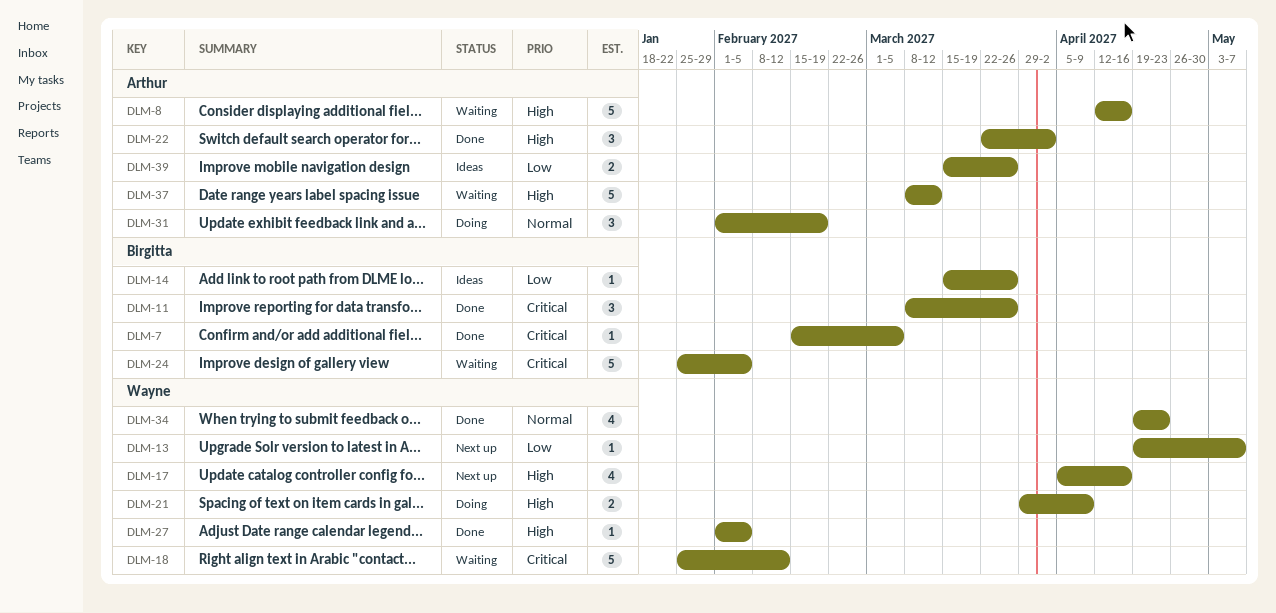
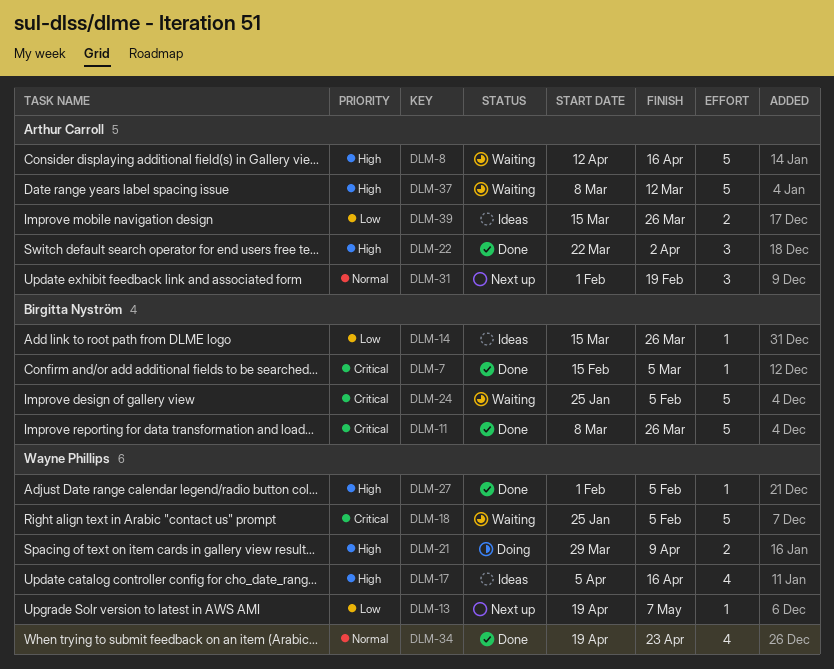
DLM-11, estimate: 3 -> 5
DLM-17, status: Next up -> Ideas
DLM-18, due: Feb 12 -> Feb 5
DLM-31, status: Doing -> Next up

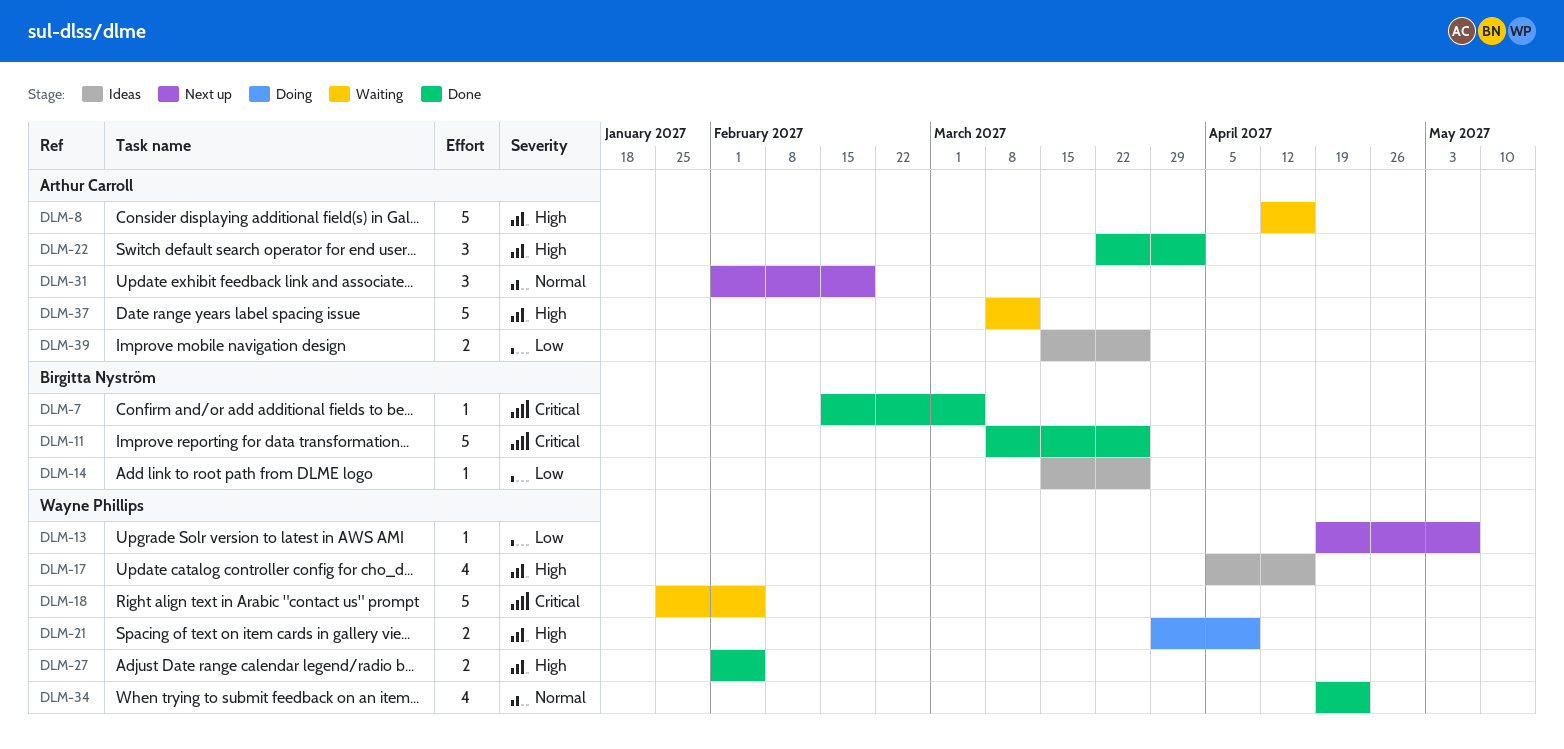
DLM-24: present -> none
DLM-27, estimate: 1 -> 2

